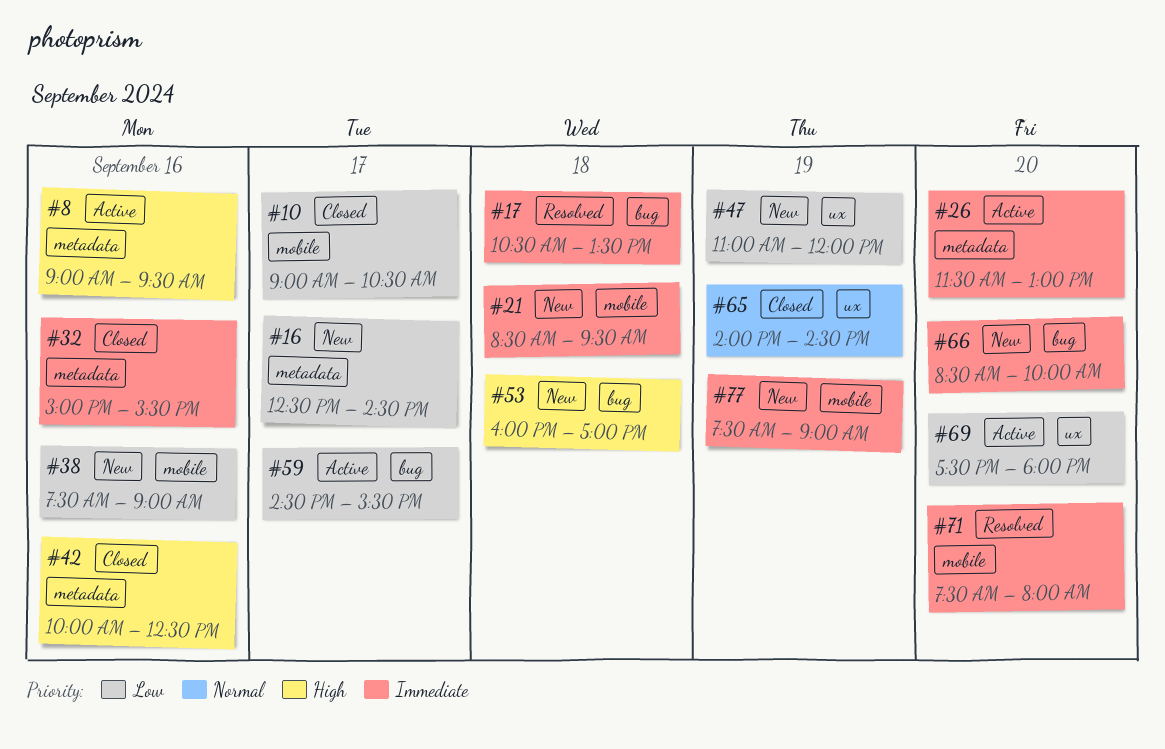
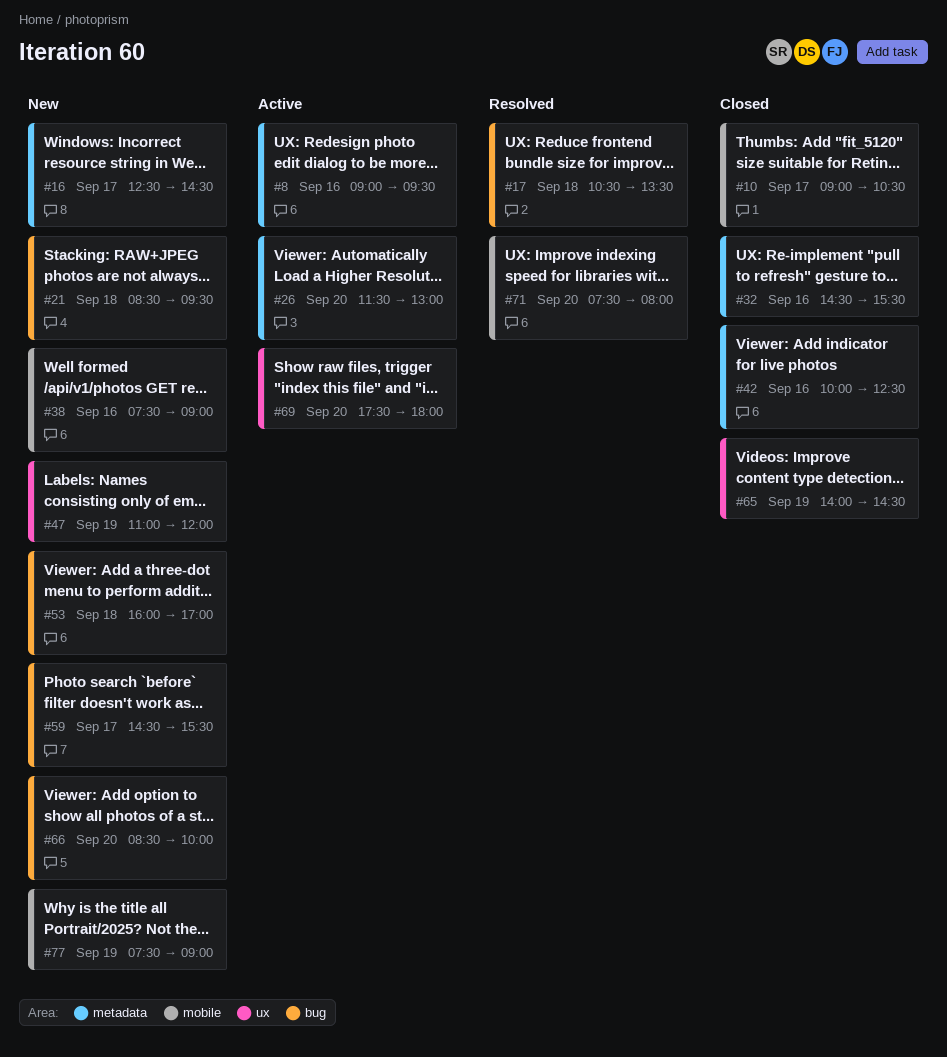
#21, label: mobile -> bug
#32, begins: 15:00 -> 14:30
#59, status: Active -> New

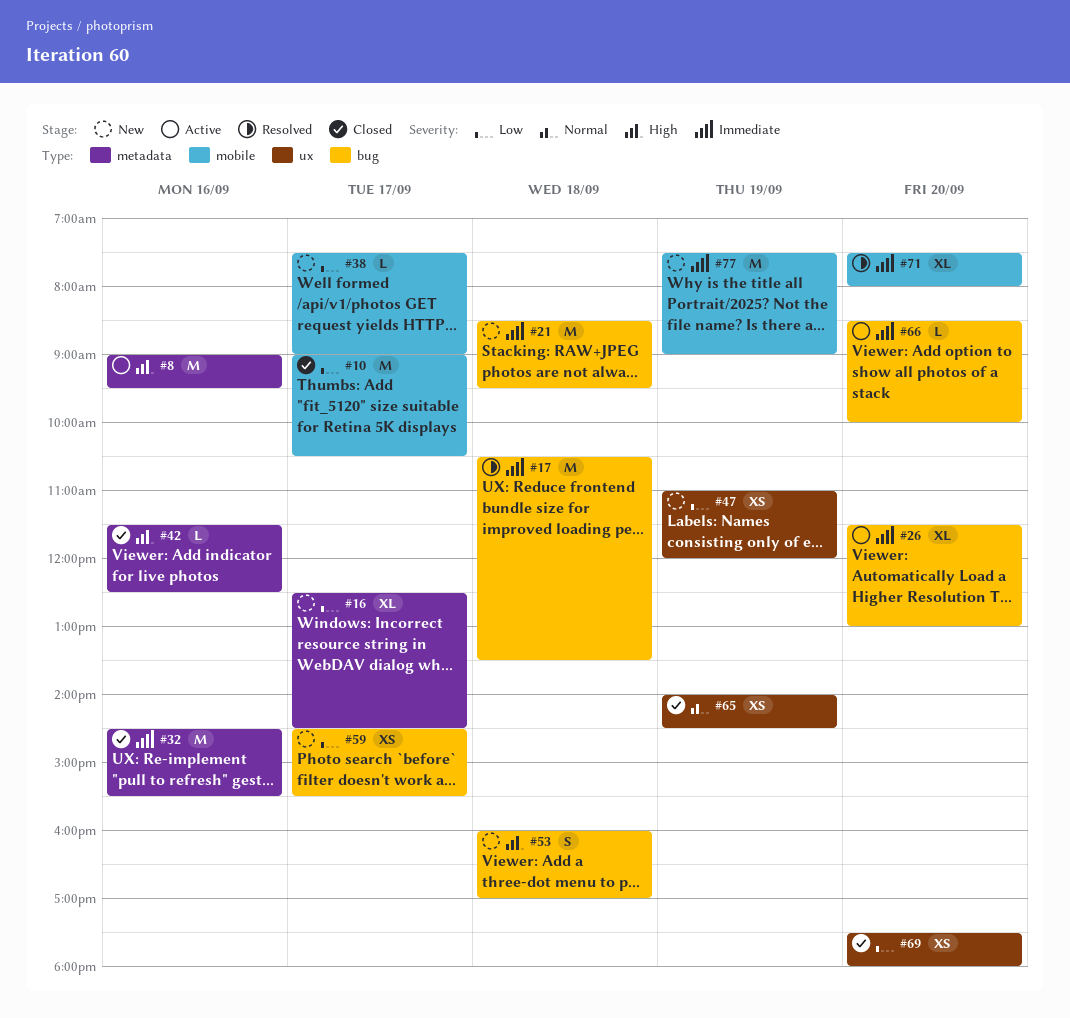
#26, label: metadata -> bug
#38, day: Sep 16 -> Sep 17
#42, begins: 10:00 -> 11:30
#66, status: New -> Active
#69, status: Active -> Closed

